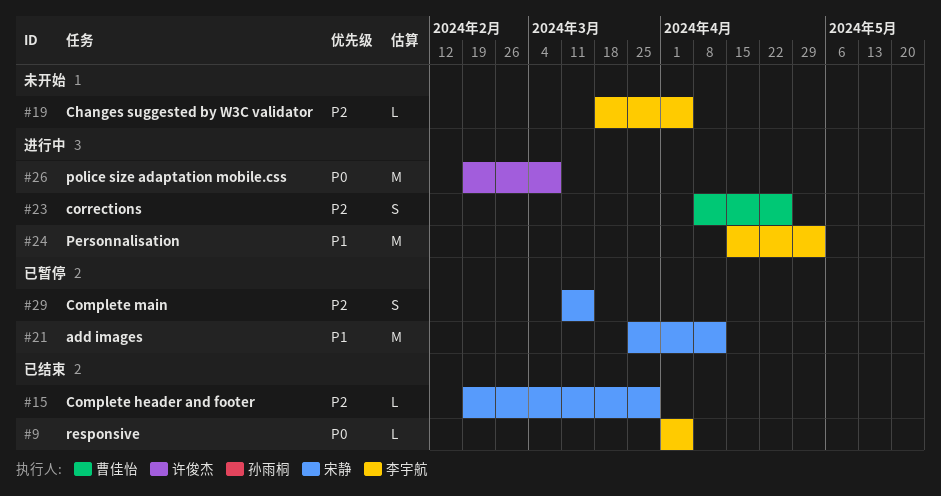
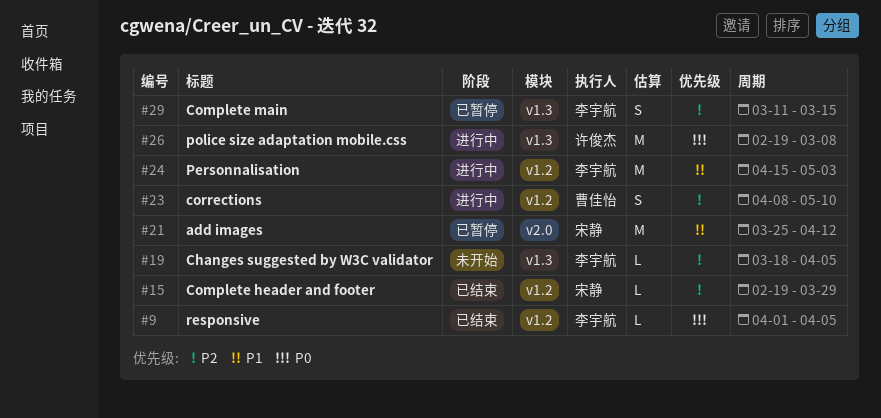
#23, due: Apr 26 -> May 10
#29, owner: 宋静 -> 李宇航

